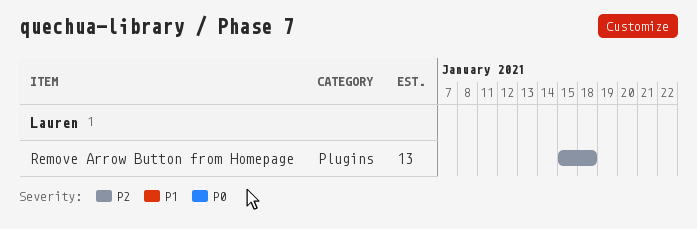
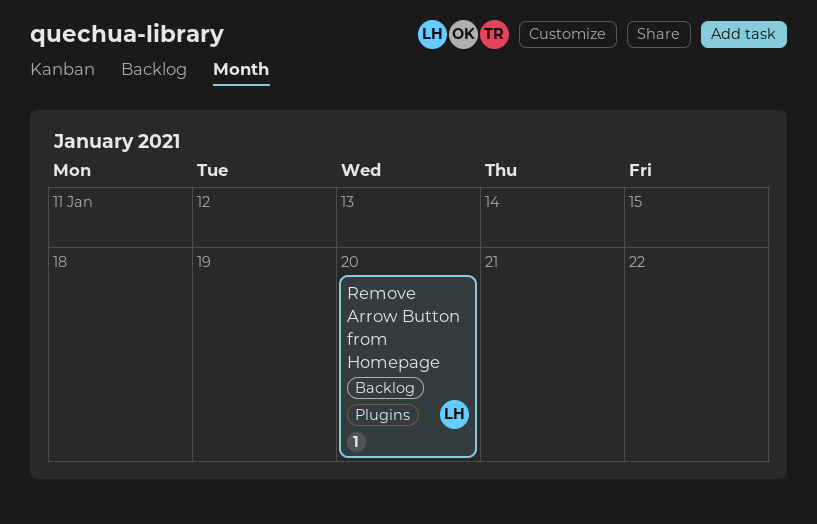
Remove Arrow Button from Homepage, estimate: 13 -> 1
Remove Arrow Button from Homepage, due: Jan 18 -> Jan 20

